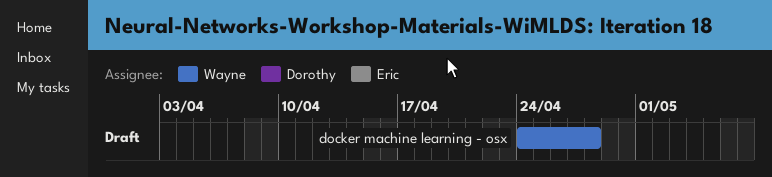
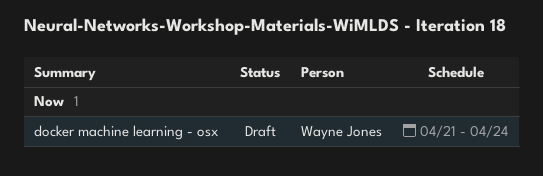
docker machine learning - osx, start: Apr 24 -> Apr 21
docker machine learning - osx, due: Apr 28 -> Apr 24

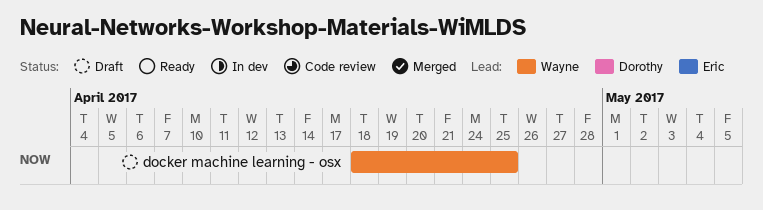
docker machine learning - osx, start: Apr 21 -> Apr 18
docker machine learning - osx, due: Apr 24 -> Apr 25

